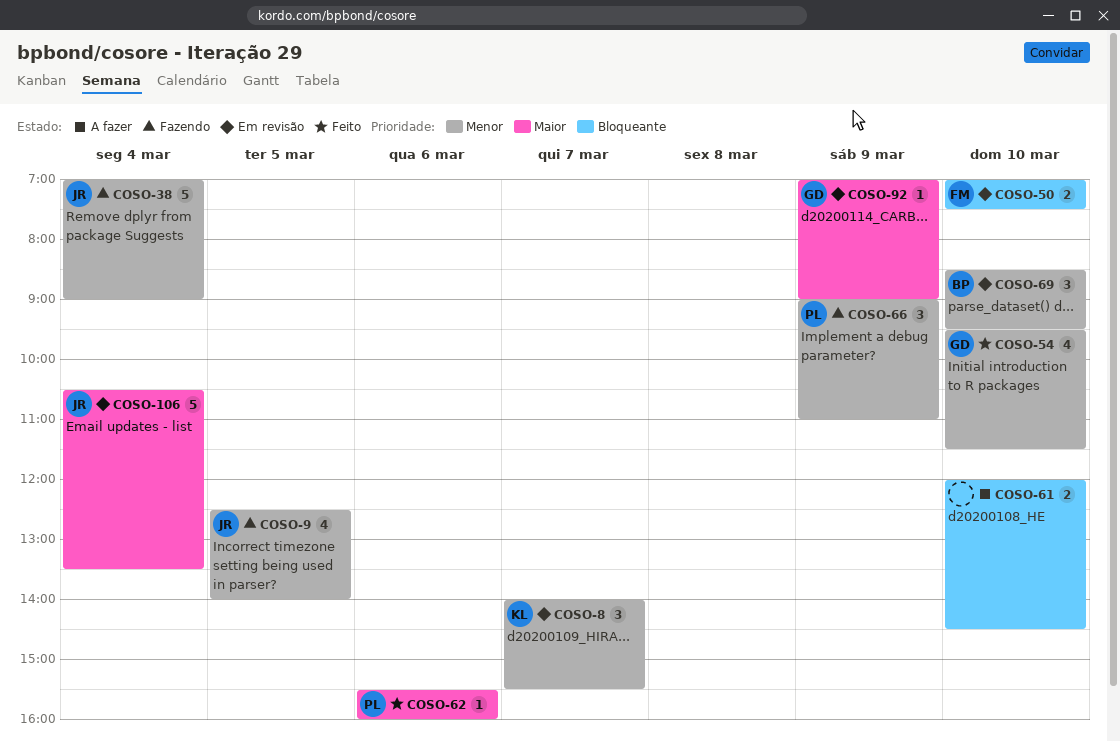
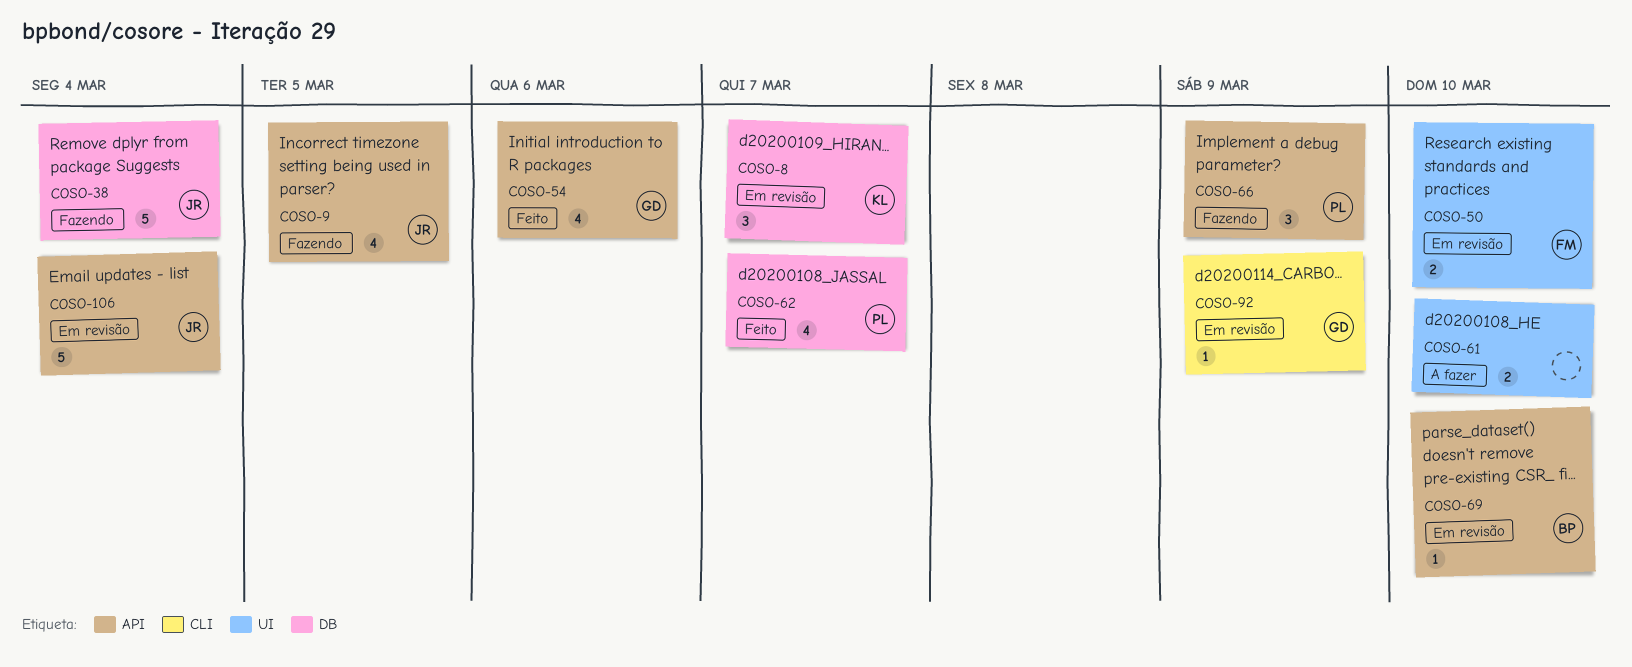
COSO-54, day: Mar 10 -> Mar 6
COSO-62, estimate: 1 -> 4
COSO-62, day: Mar 6 -> Mar 7
COSO-69, estimate: 3 -> 1

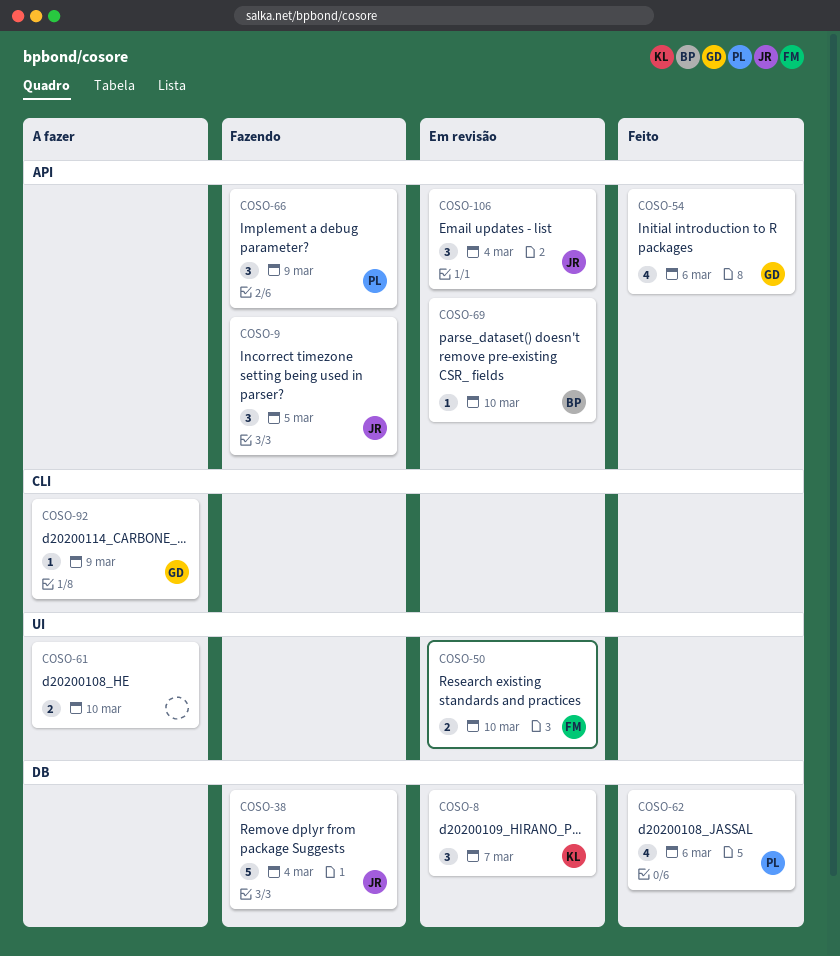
COSO-9, estimate: 4 -> 3
COSO-62, day: Mar 7 -> Mar 6
COSO-92, status: Em revisão -> A fazer
COSO-106, estimate: 5 -> 3

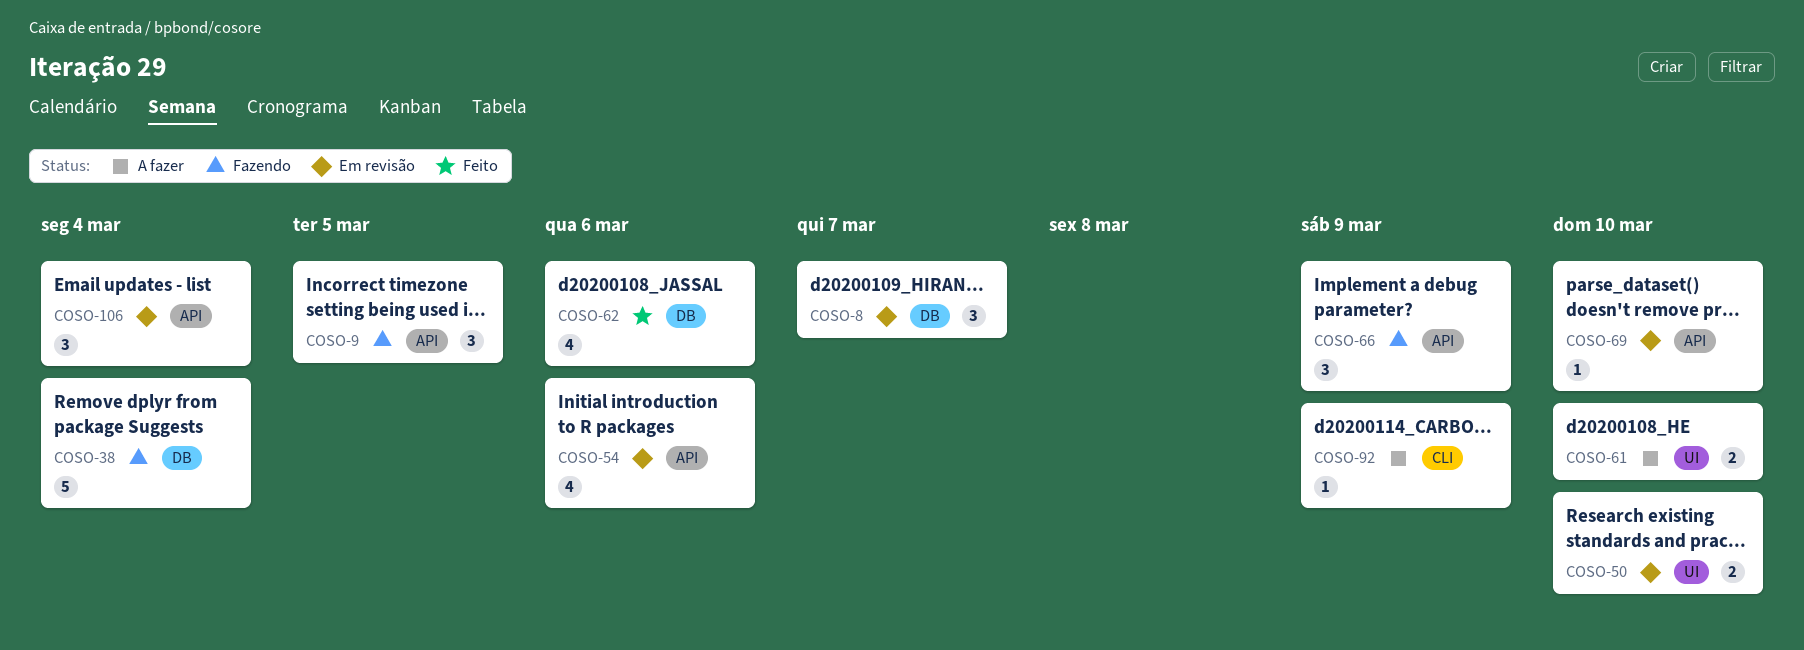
COSO-54, status: Feito -> Em revisão

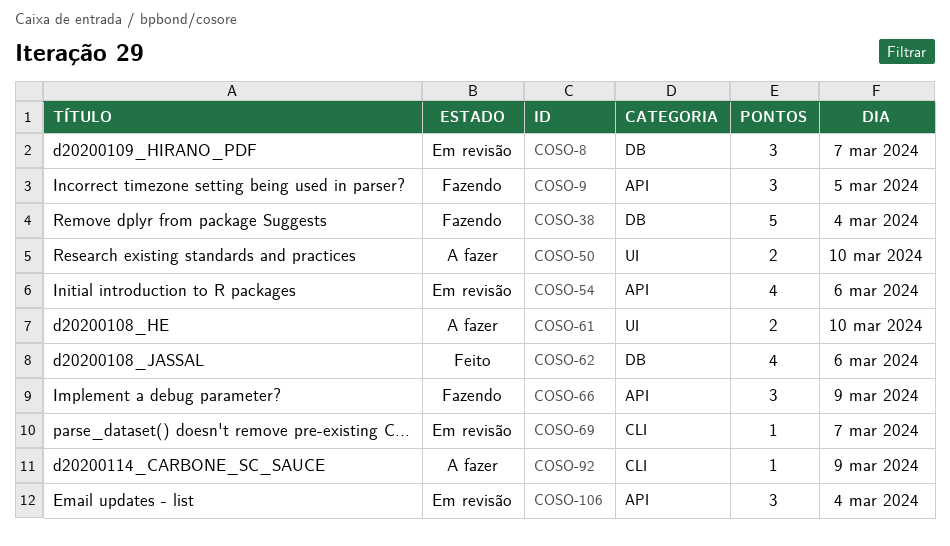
COSO-50, status: Em revisão -> A fazer
COSO-69, label: API -> CLI
COSO-69, day: Mar 10 -> Mar 7

